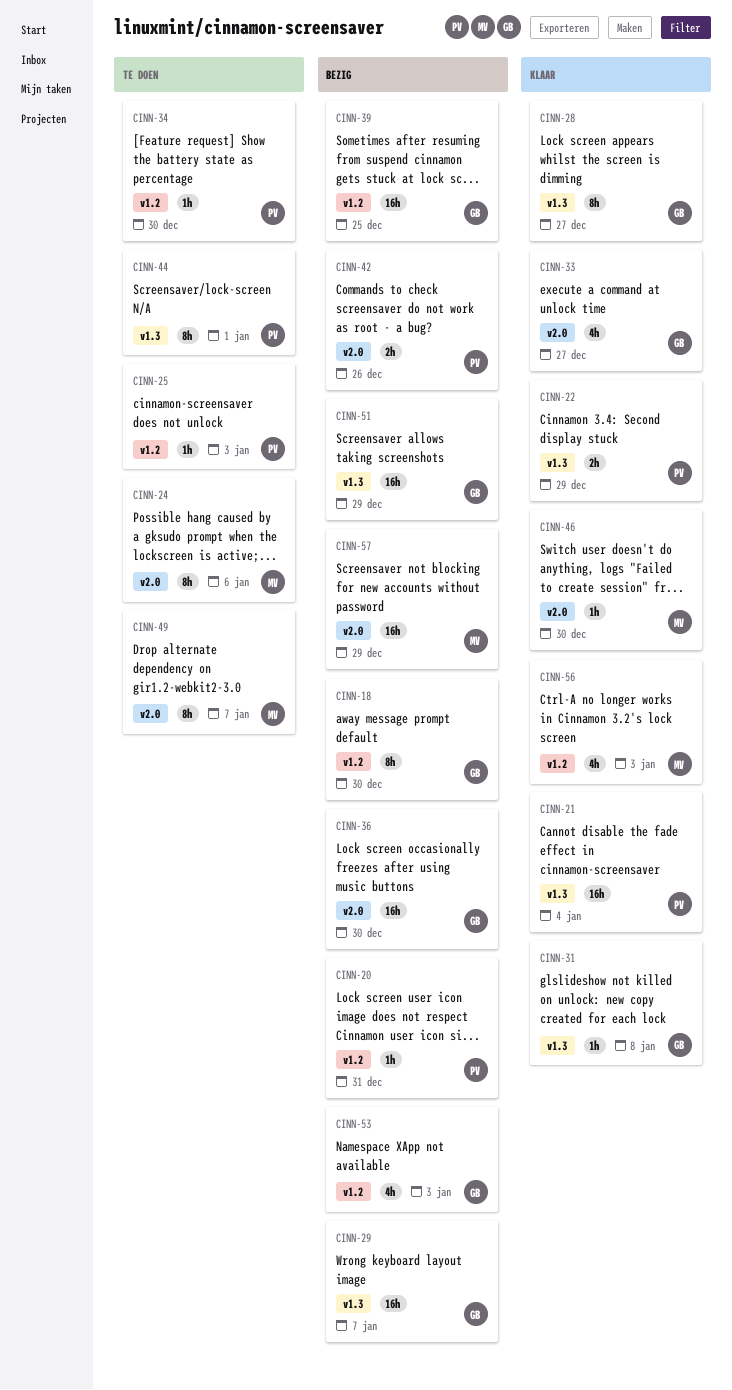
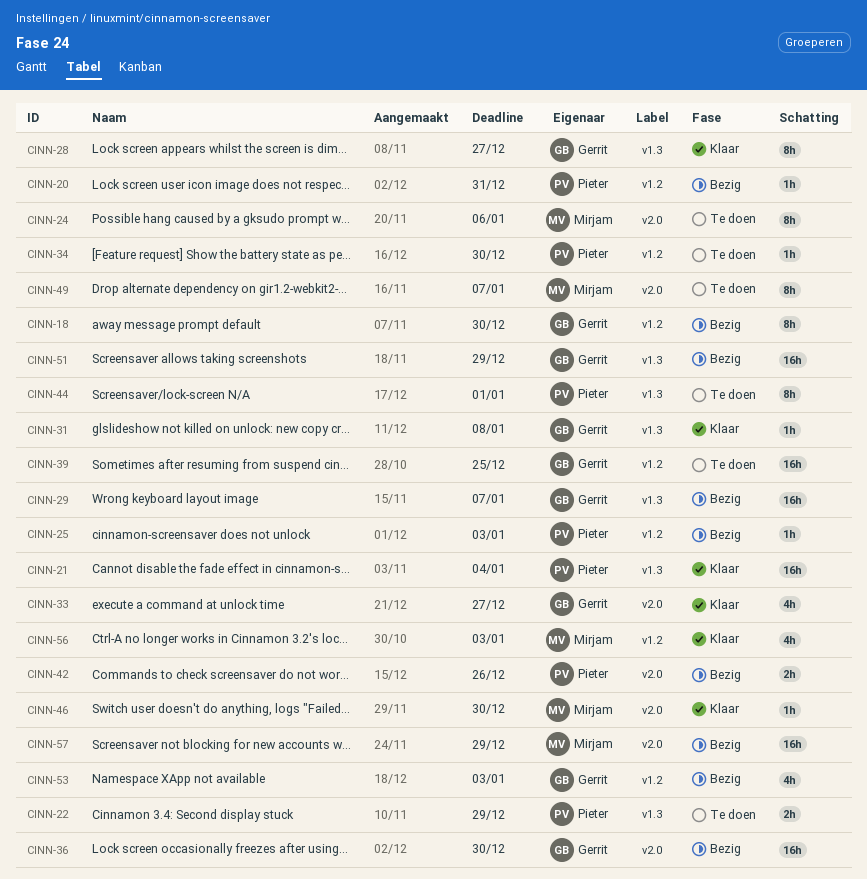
CINN-22, status: Klaar -> Te doen
CINN-25, status: Te doen -> Bezig
CINN-39, status: Bezig -> Te doen

